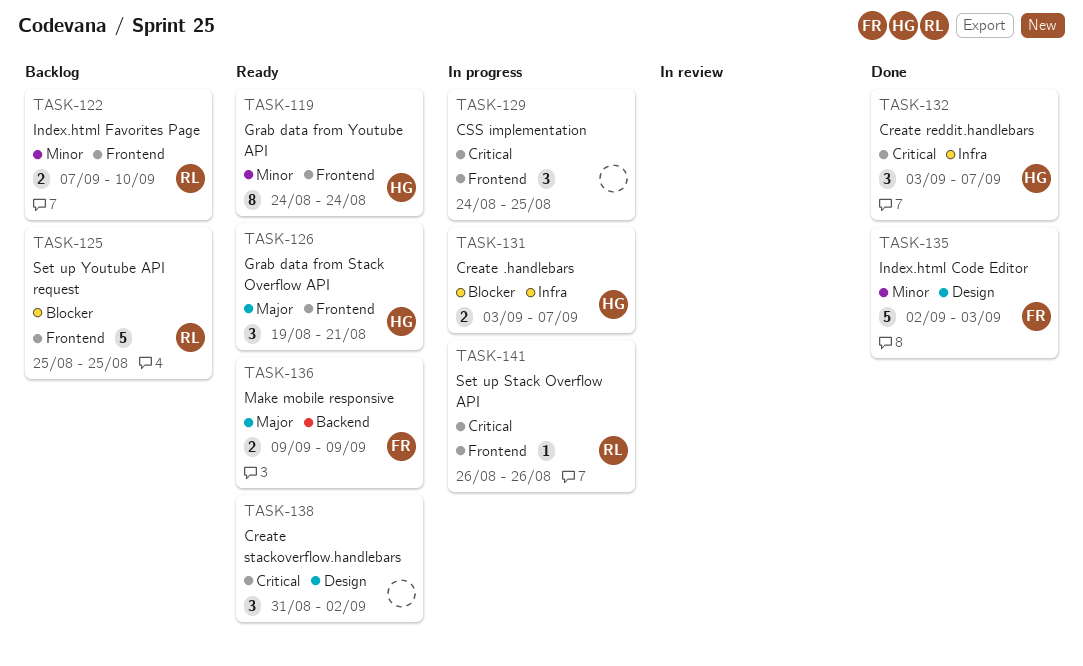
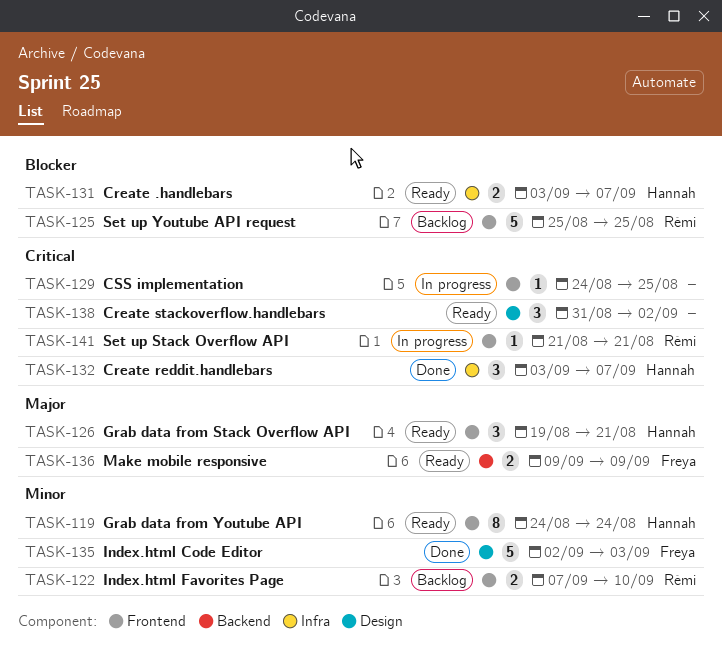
TASK-129, estimate: 3 -> 1
TASK-131, status: In progress -> Ready
TASK-141, start: Aug 26 -> Aug 21
TASK-141, due: Aug 26 -> Aug 21

